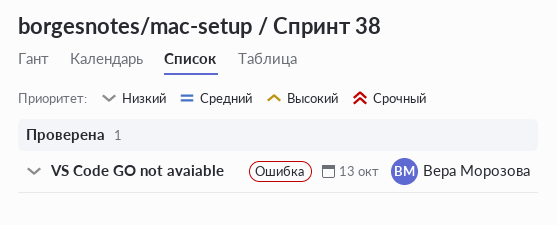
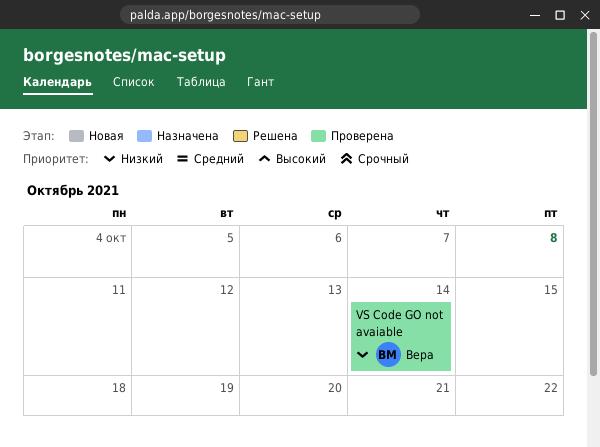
VS Code GO not avaiable, due: Oct 13 -> Oct 14

